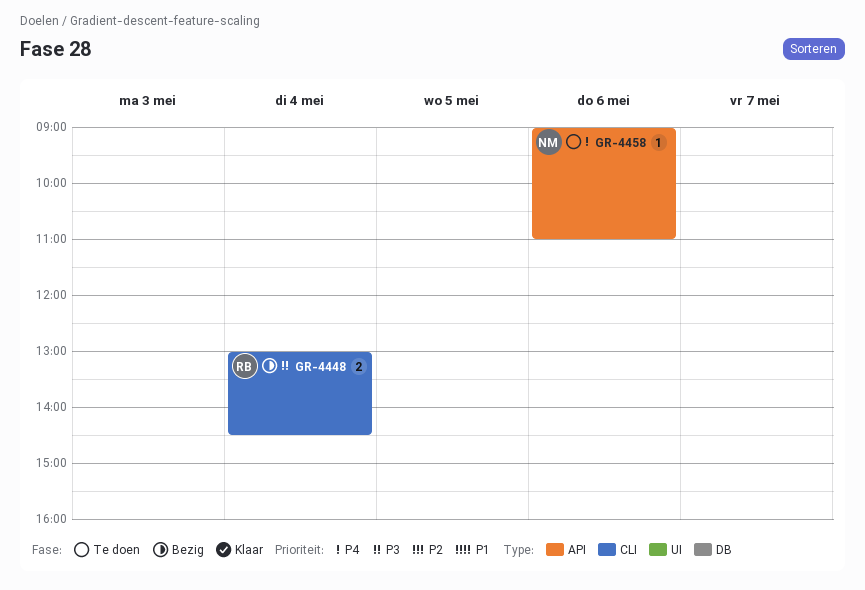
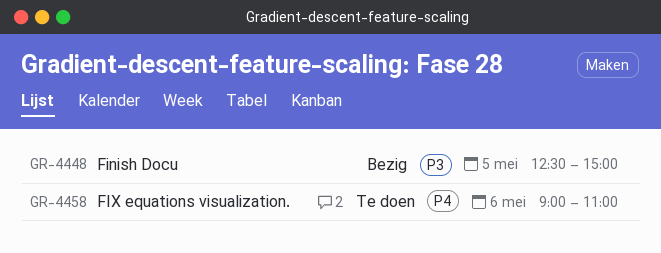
GR-4448, day: May 4 -> May 5
GR-4448, begins: 13:00 -> 12:30
GR-4448, ends: 14:30 -> 15:00

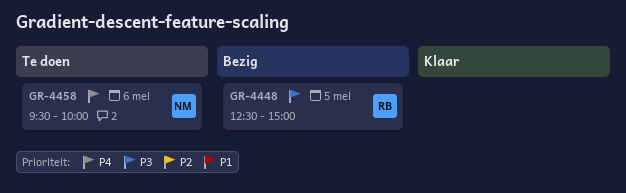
GR-4458, begins: 09:00 -> 09:30
GR-4458, ends: 11:00 -> 10:00

